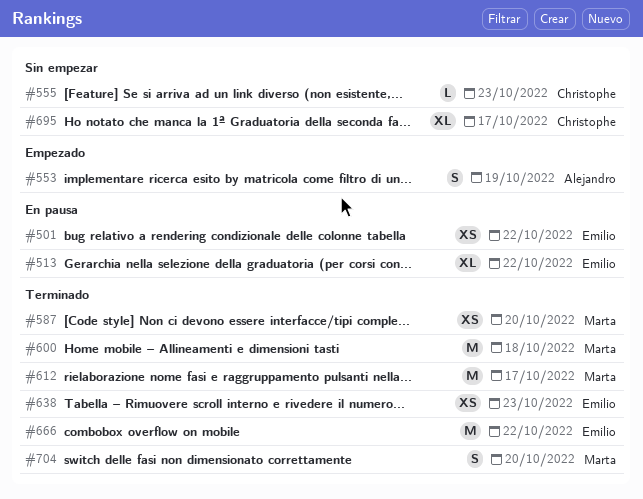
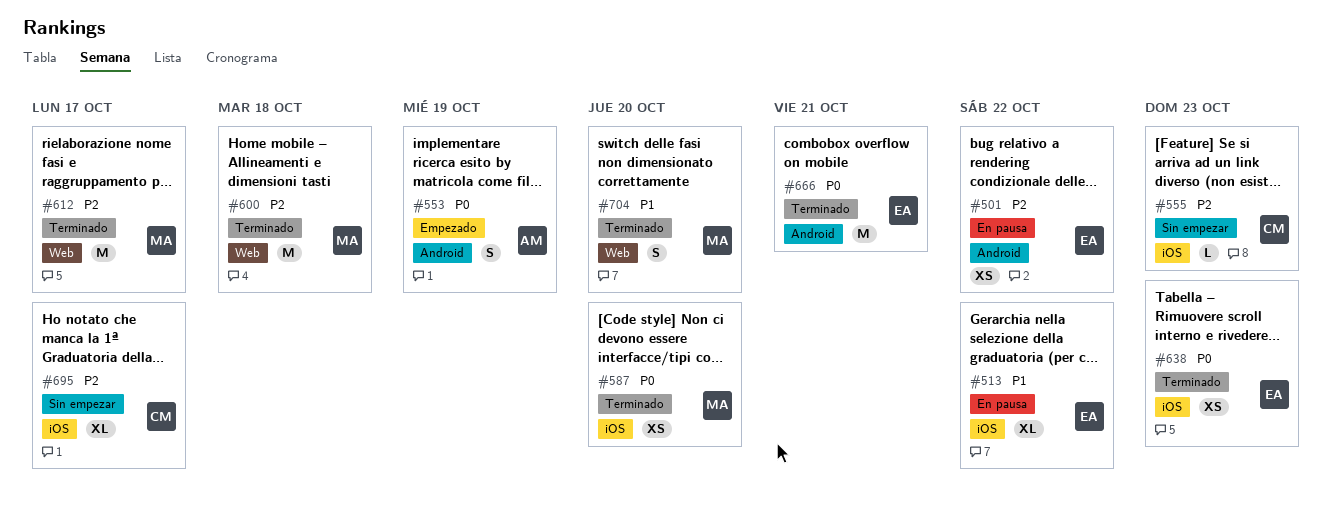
#666, due: Oct 22 -> Oct 21

